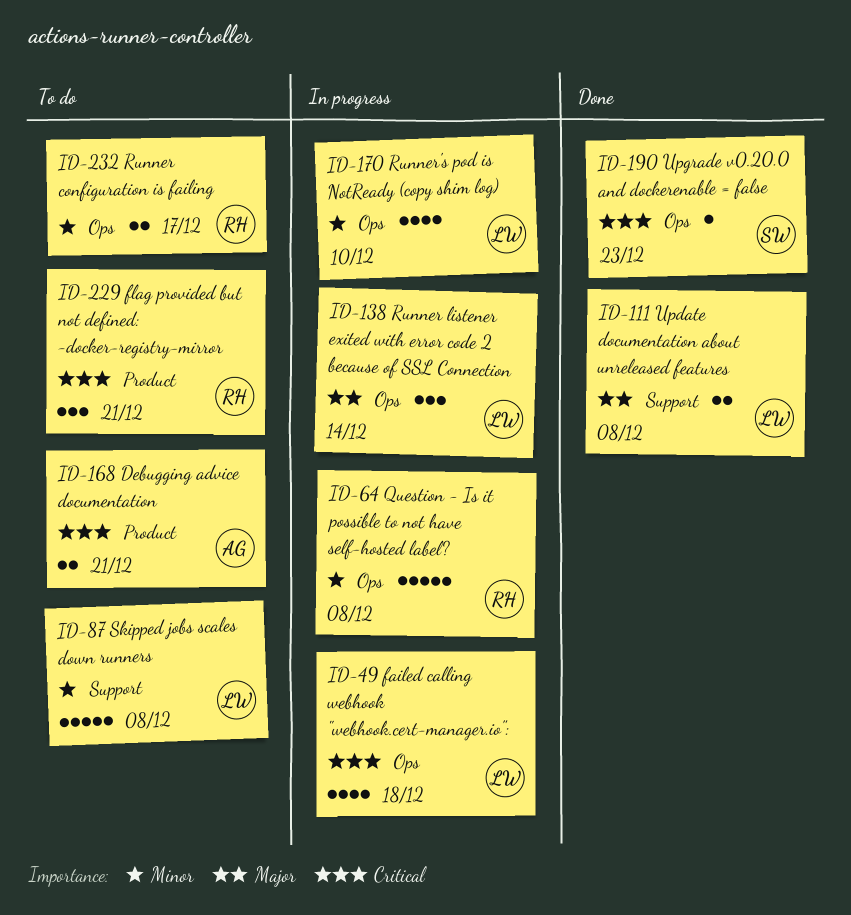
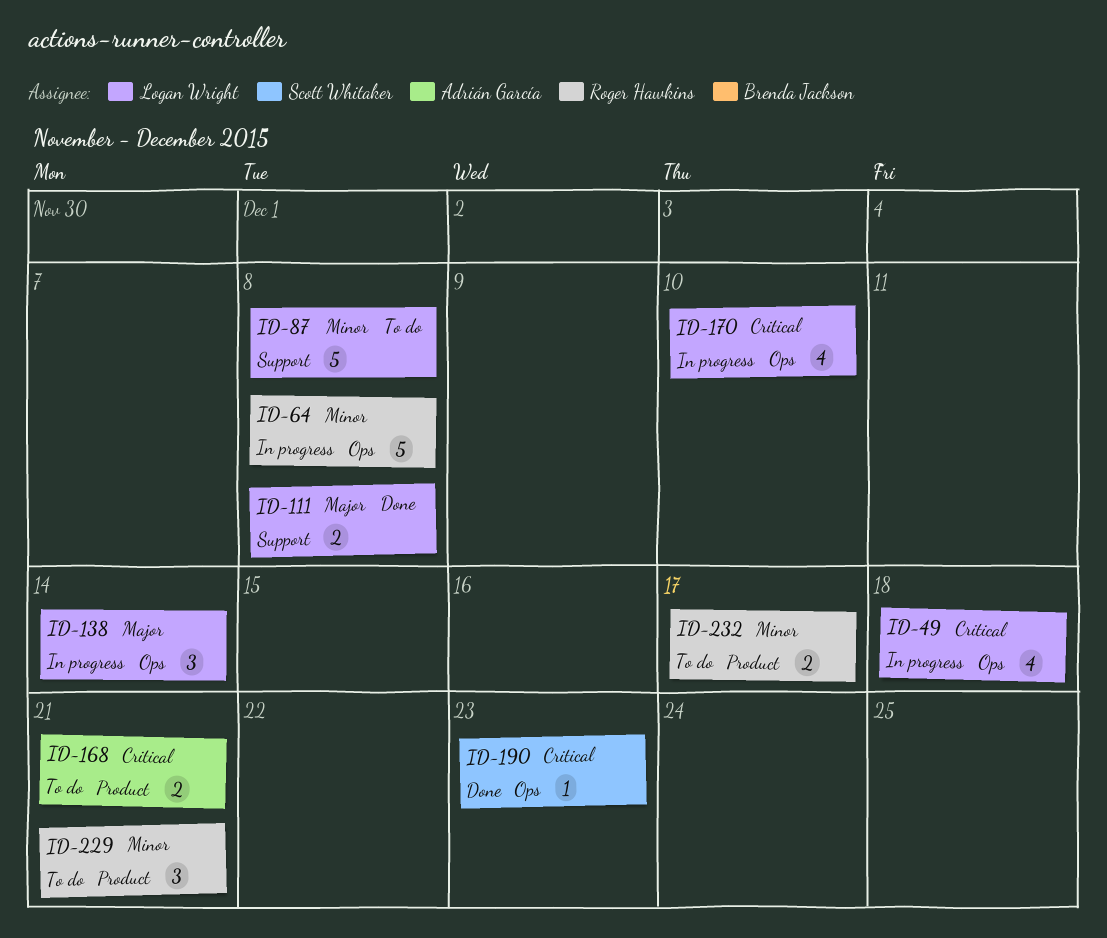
ID-170, priority: Minor -> Critical
ID-229, priority: Critical -> Minor
ID-232, label: Ops -> Product

